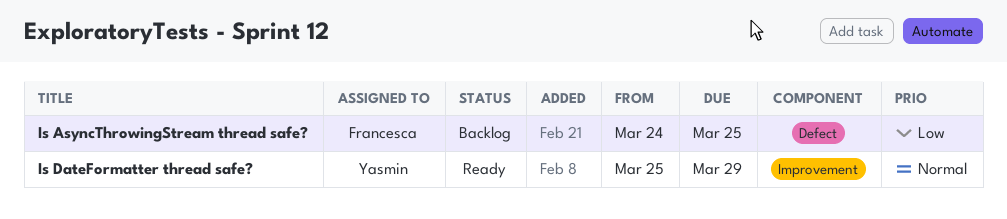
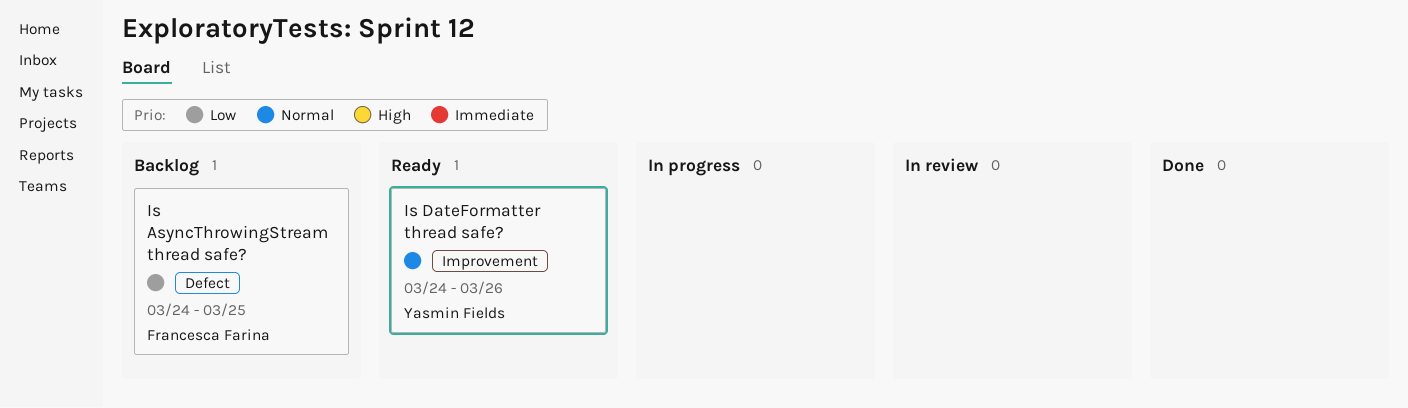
Is DateFormatter thread safe?, start: Mar 25 -> Mar 24
Is DateFormatter thread safe?, due: Mar 29 -> Mar 26

